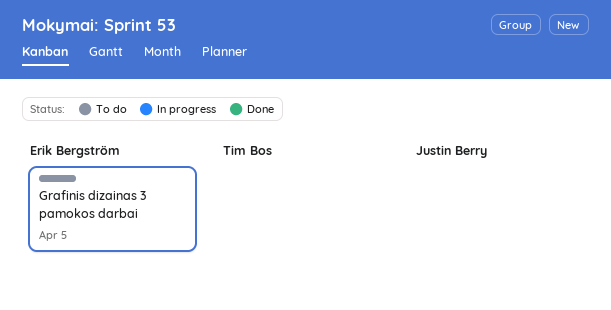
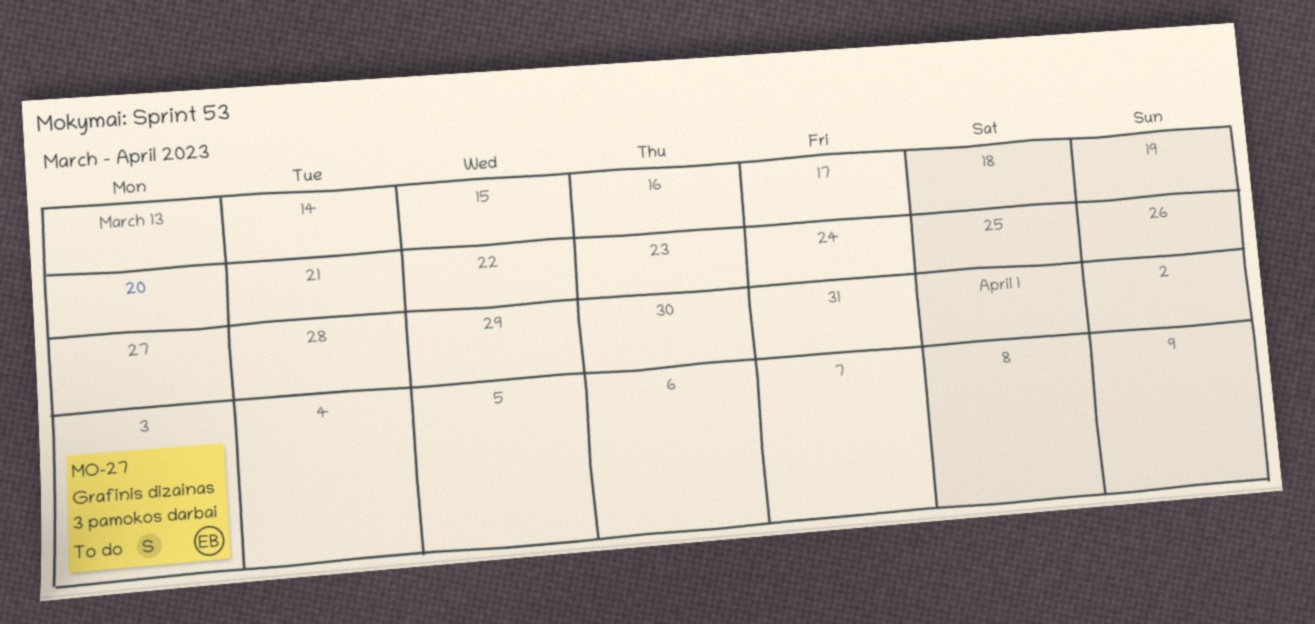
Grafinis dizainas 3 pamokos darbai, due: Apr 5 -> Apr 3

